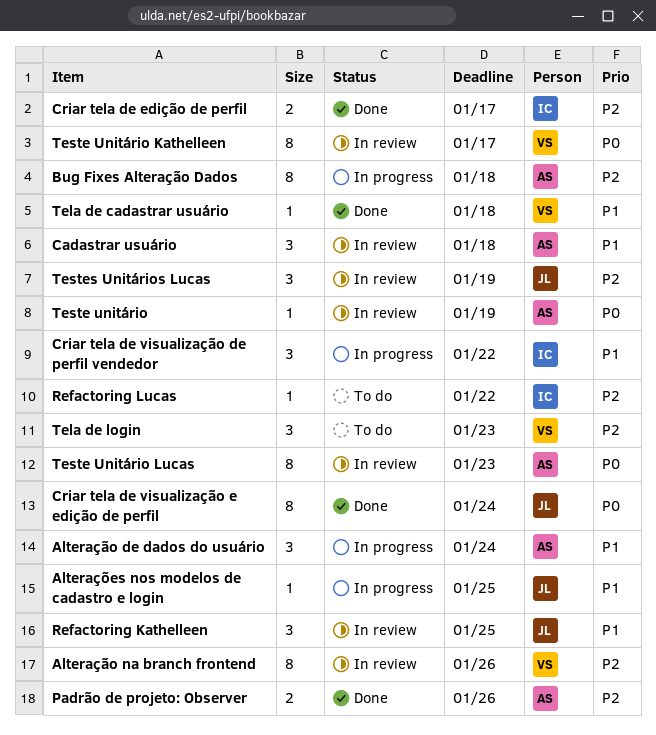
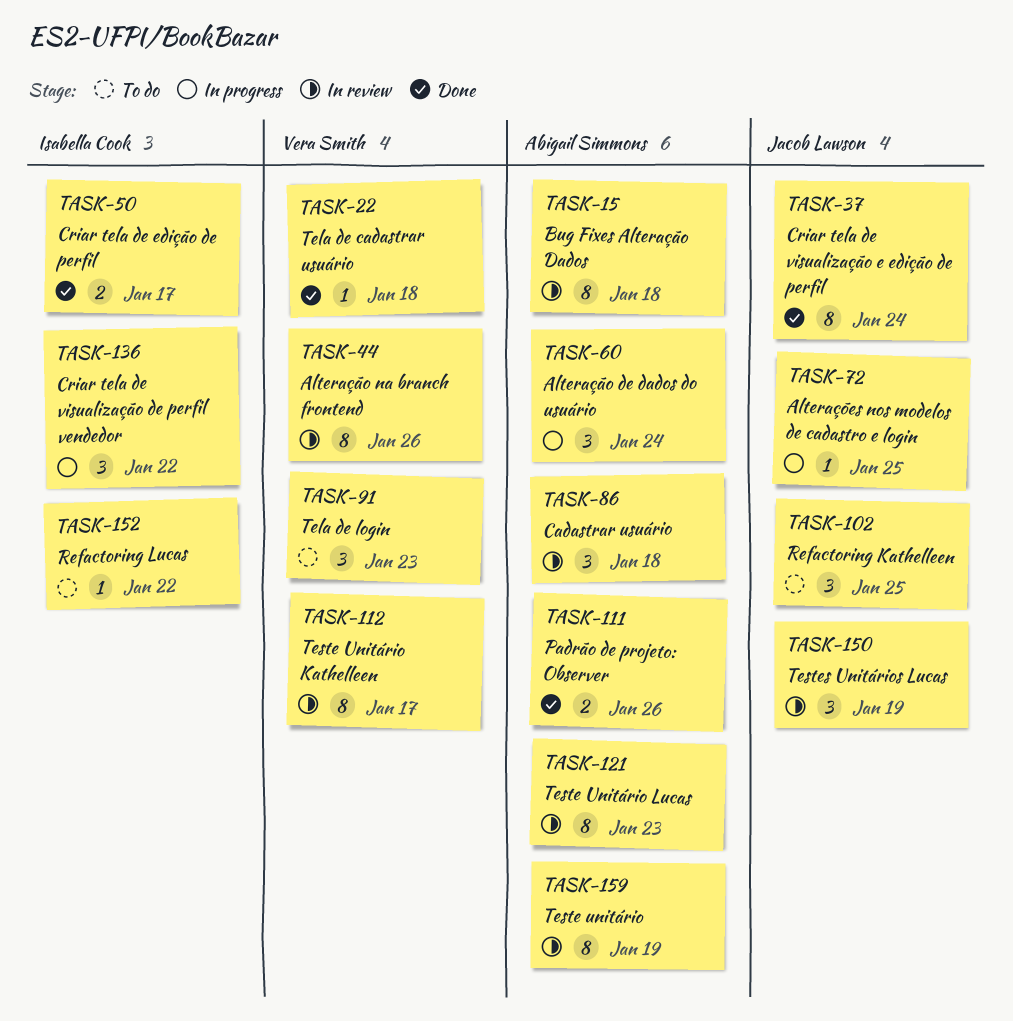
Bug Fixes Alteração Dados, status: In progress -> In review
Refactoring Kathelleen, status: In review -> To do
Teste unitário, estimate: 1 -> 8

